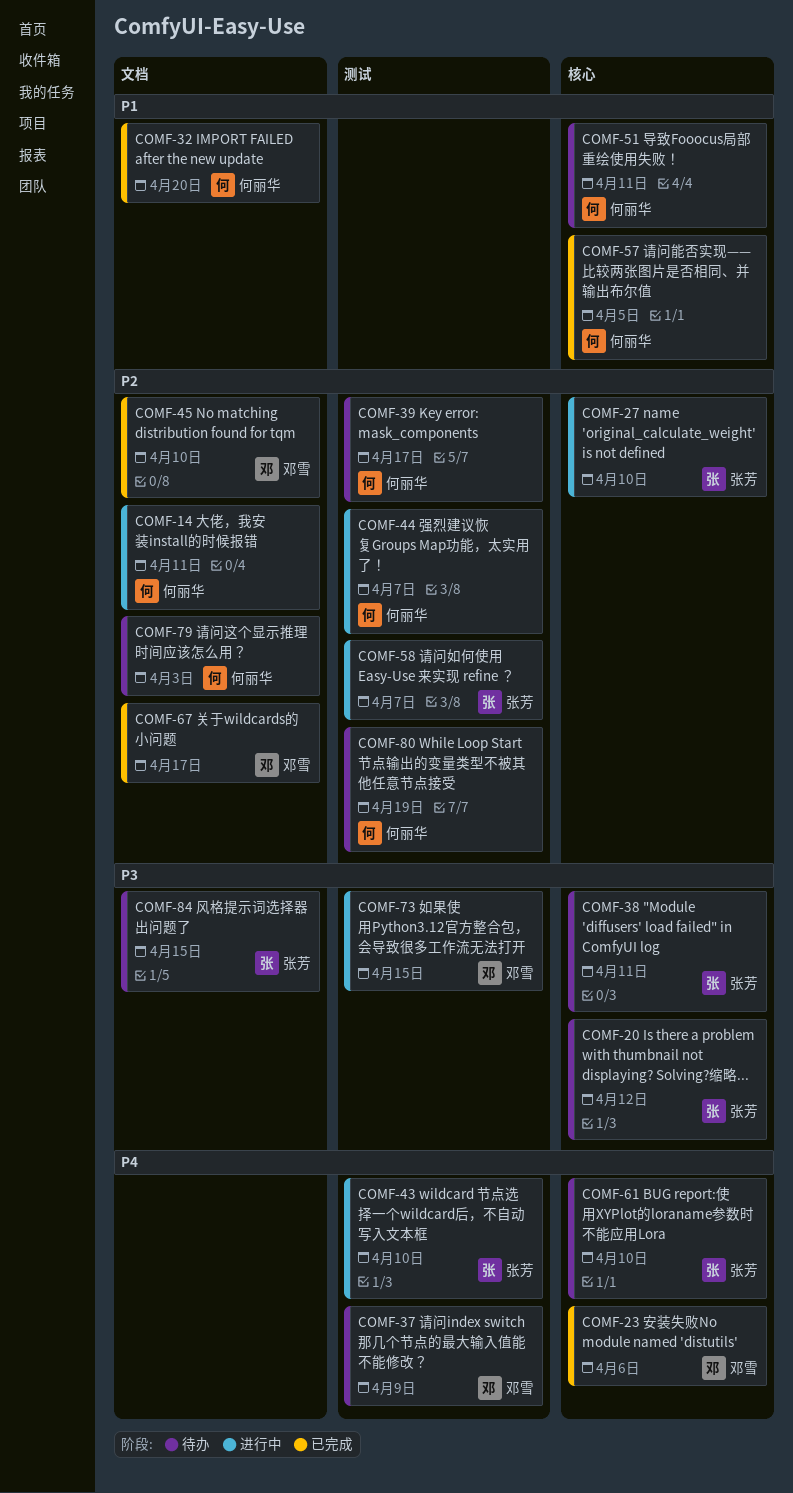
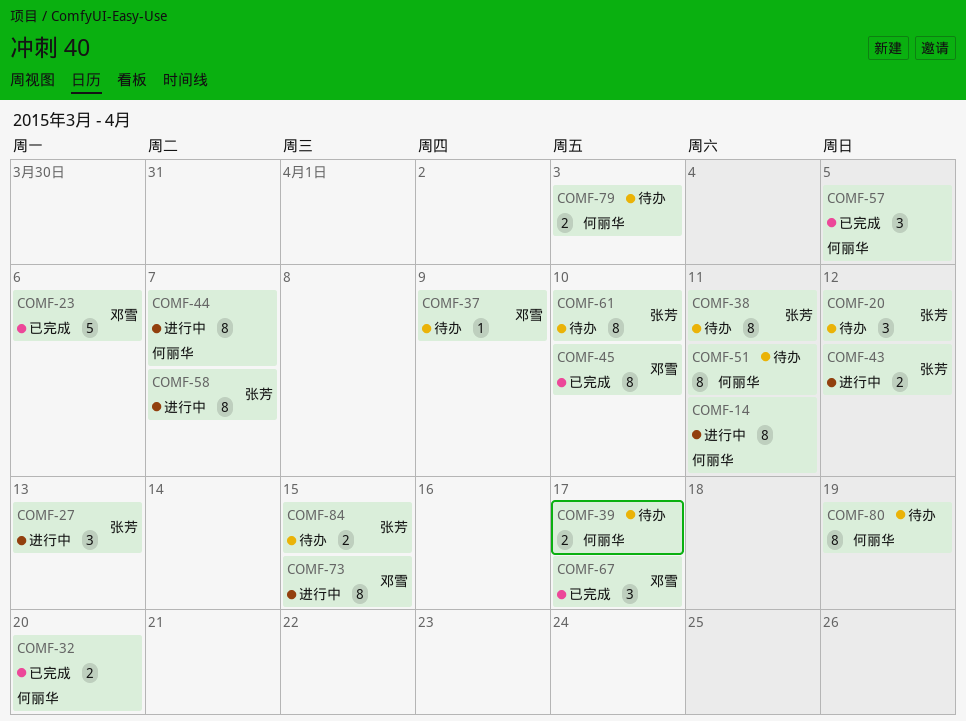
COMF-27, due: Apr 10 -> Apr 13
COMF-43, due: Apr 10 -> Apr 12

